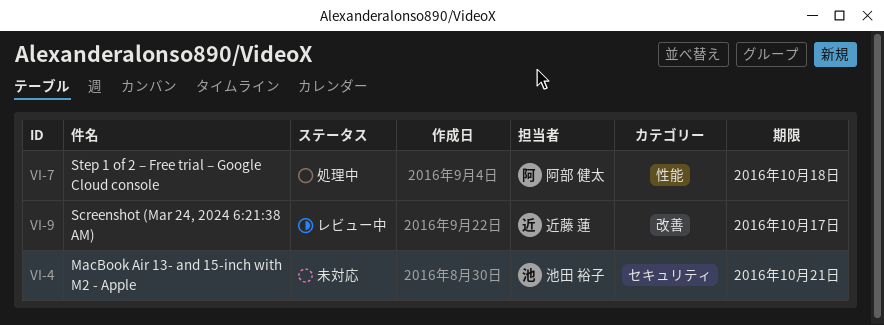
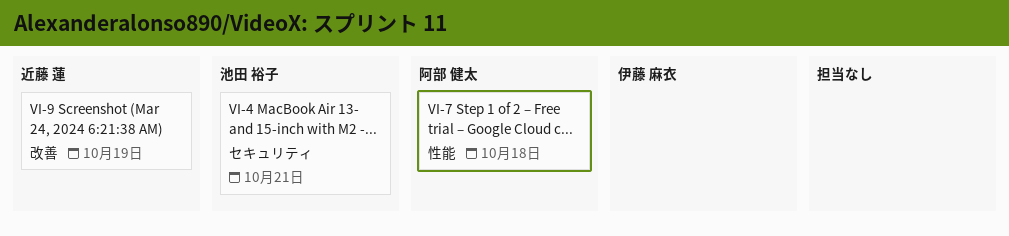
VI-9, due: Oct 17 -> Oct 19

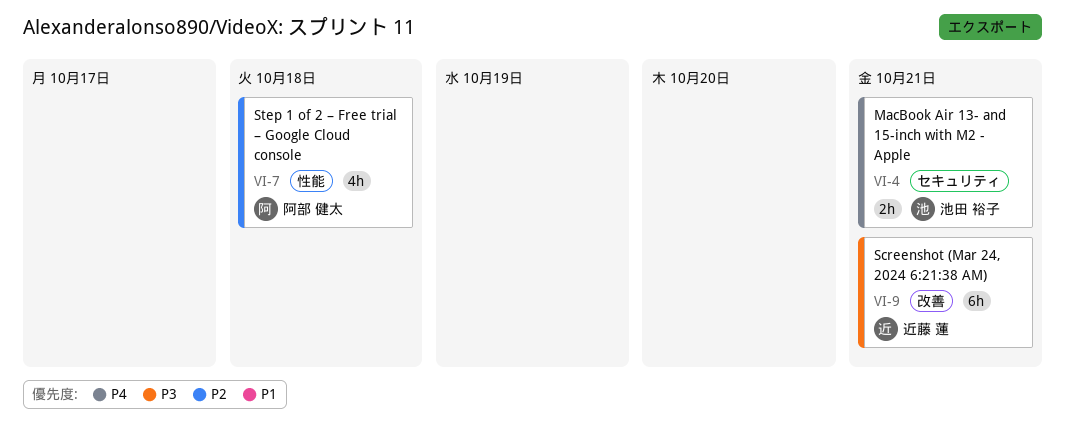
VI-9, due: Oct 19 -> Oct 21

